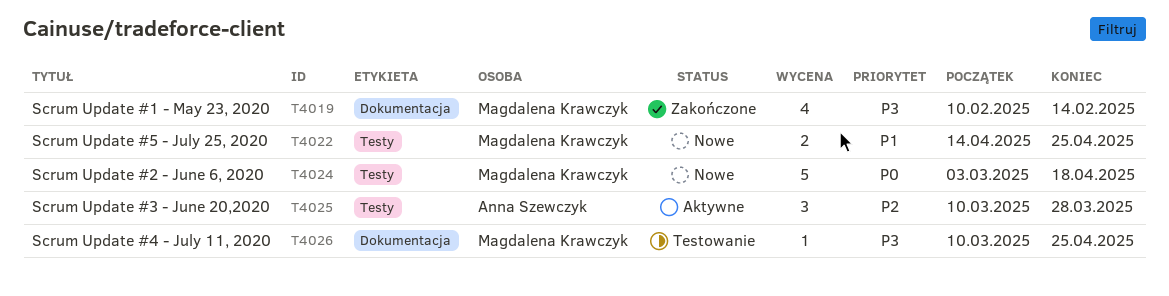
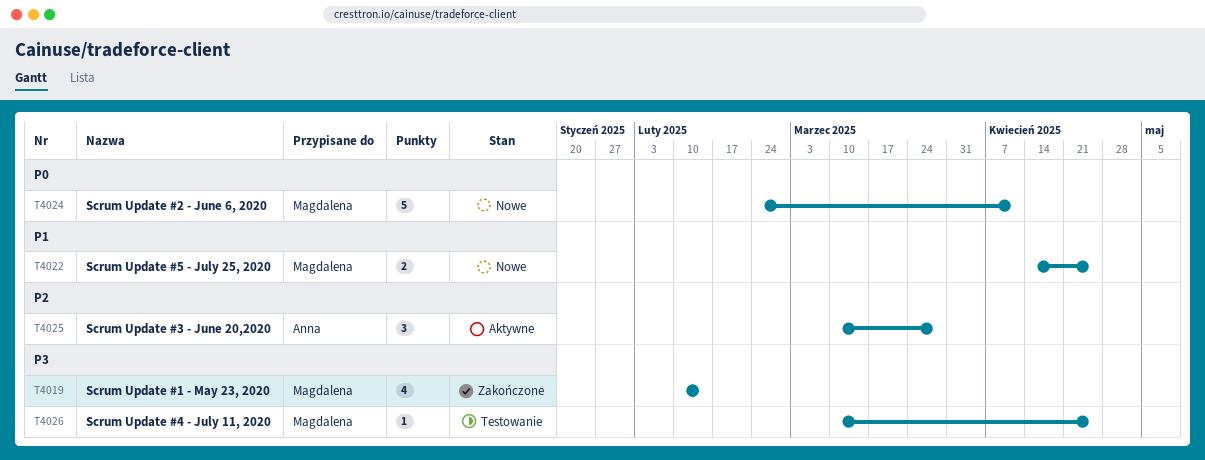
T4024, start: Mar 3 -> Feb 24
T4024, due: Apr 18 -> Apr 11

